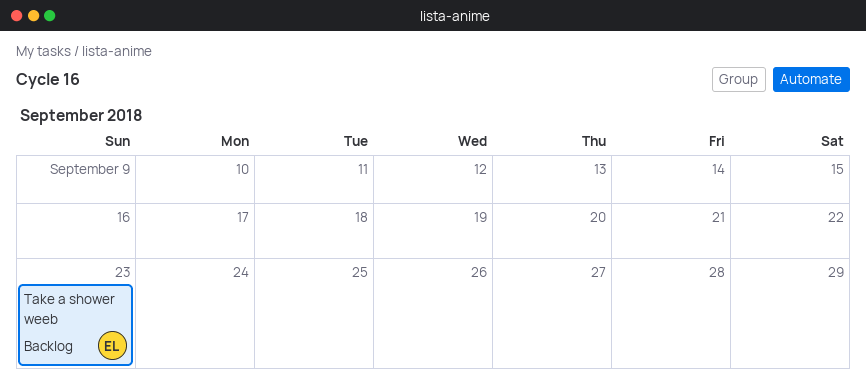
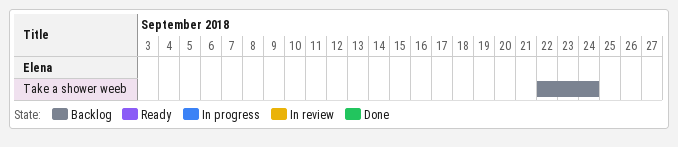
Take a shower weeb, due: Sep 23 -> Sep 24

